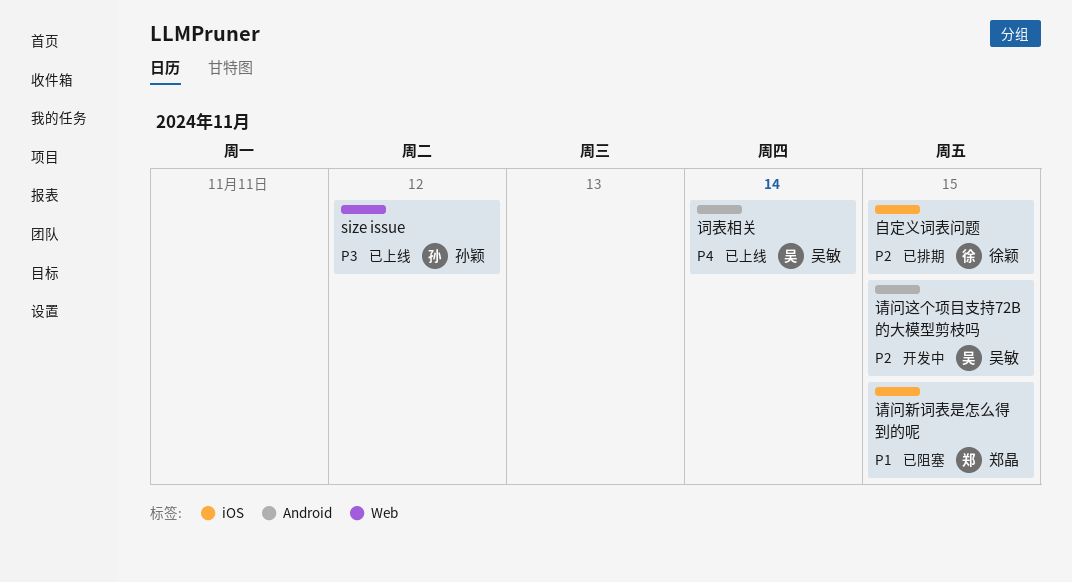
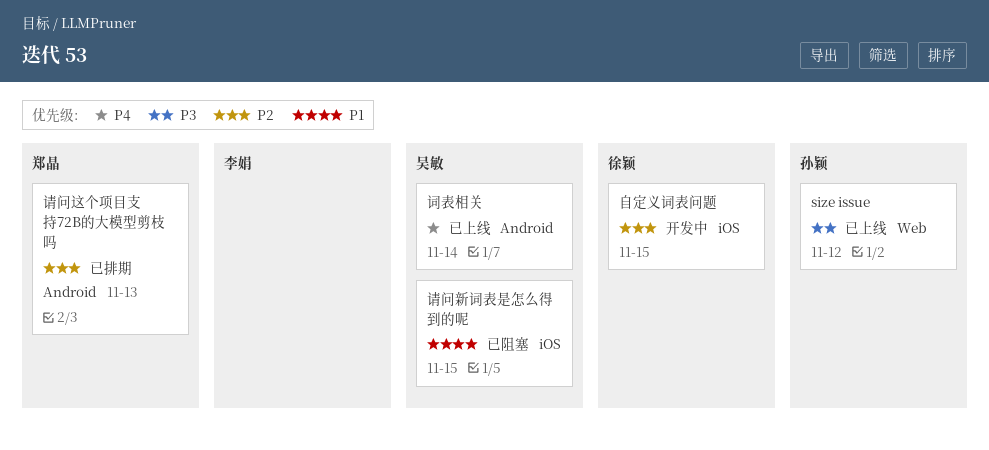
自定义词表问题, status: 已排期 -> 开发中
请问新词表是怎么得到的呢, owner: 郑晶 -> 吴敏
请问这个项目支持72B的大模型剪枝吗, status: 开发中 -> 已排期
请问这个项目支持72B的大模型剪枝吗, owner: 吴敏 -> 郑晶
请问这个项目支持72B的大模型剪枝吗, due: Nov 15 -> Nov 13

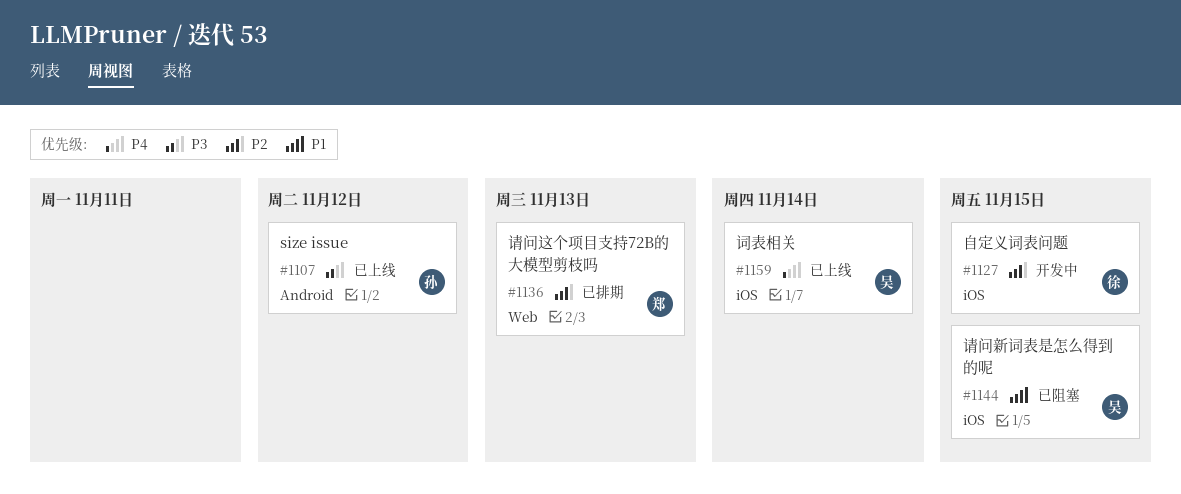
size issue, label: Web -> Android
词表相关, label: Android -> iOS
请问这个项目支持72B的大模型剪枝吗, label: Android -> Web

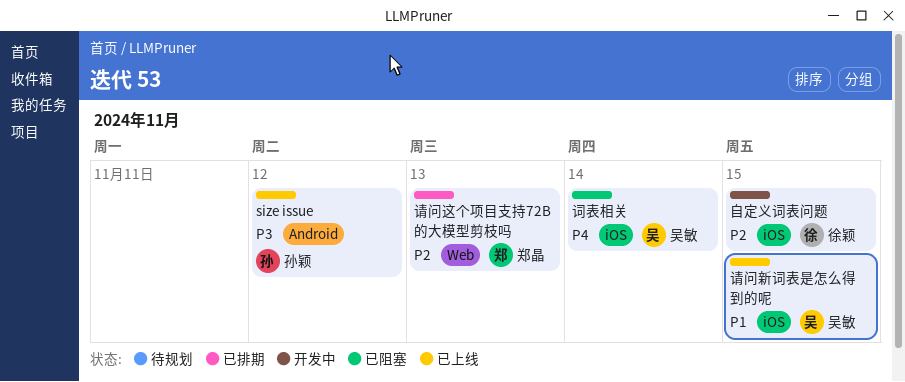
词表相关, status: 已上线 -> 已阻塞
请问新词表是怎么得到的呢, status: 已阻塞 -> 已上线

